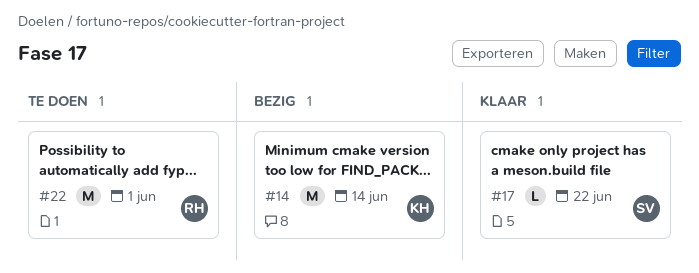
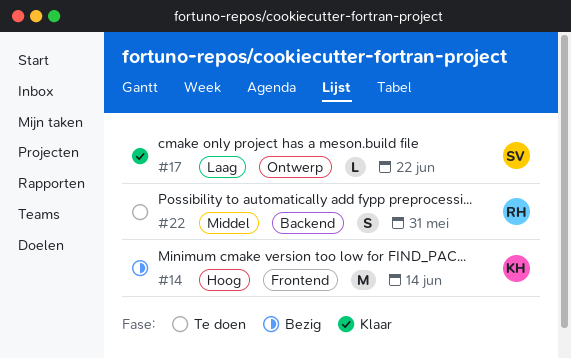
#22, estimate: M -> S
#22, due: Jun 1 -> May 31

